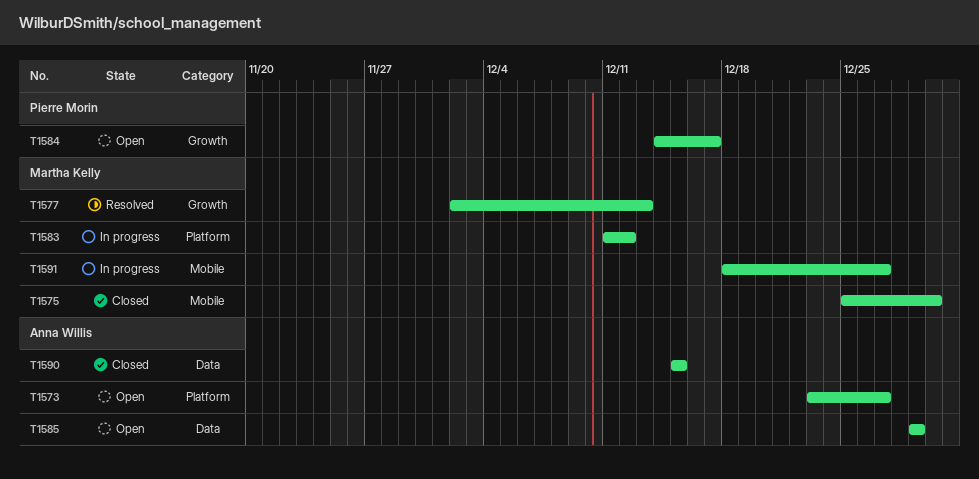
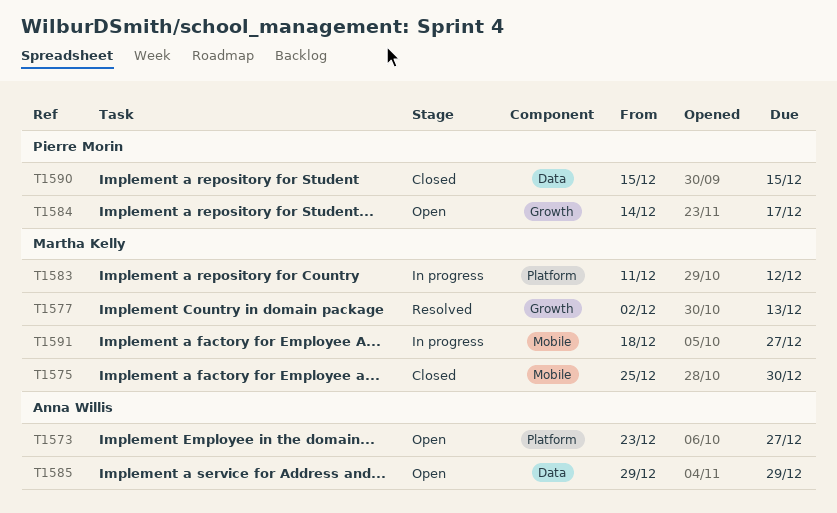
T1590, owner: Anna Willis -> Pierre Morin

